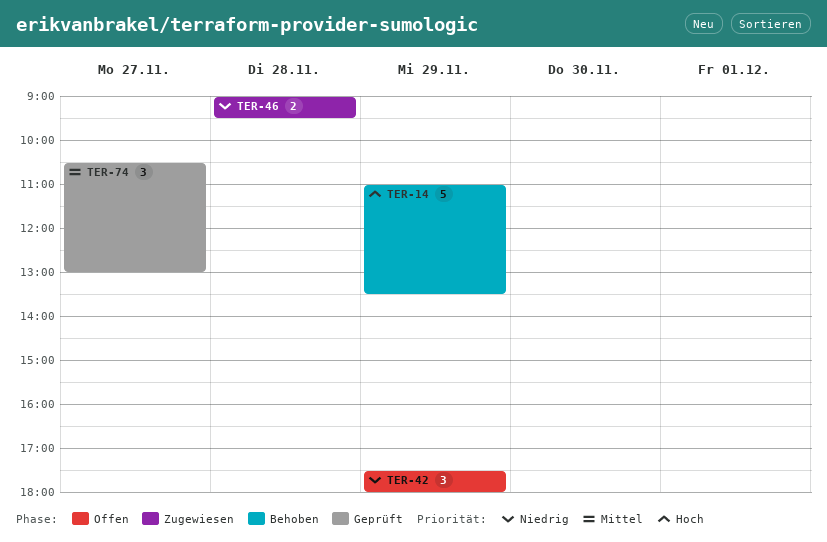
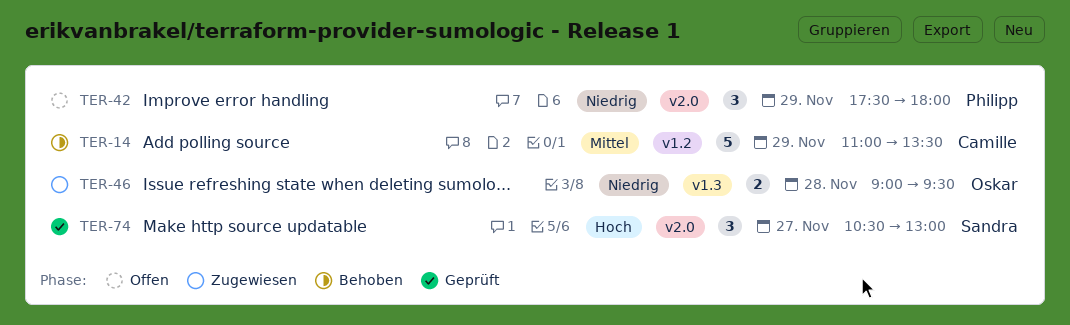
TER-14, priority: Hoch -> Mittel
TER-74, priority: Mittel -> Hoch

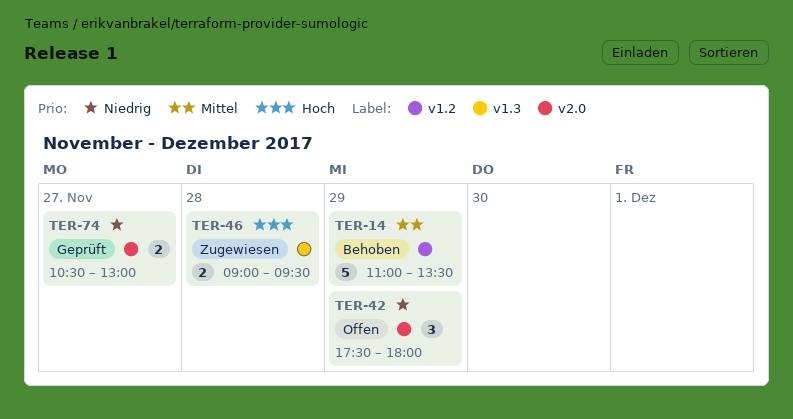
TER-46, priority: Niedrig -> Hoch
TER-74, priority: Hoch -> Niedrig
TER-74, estimate: 3 -> 2

